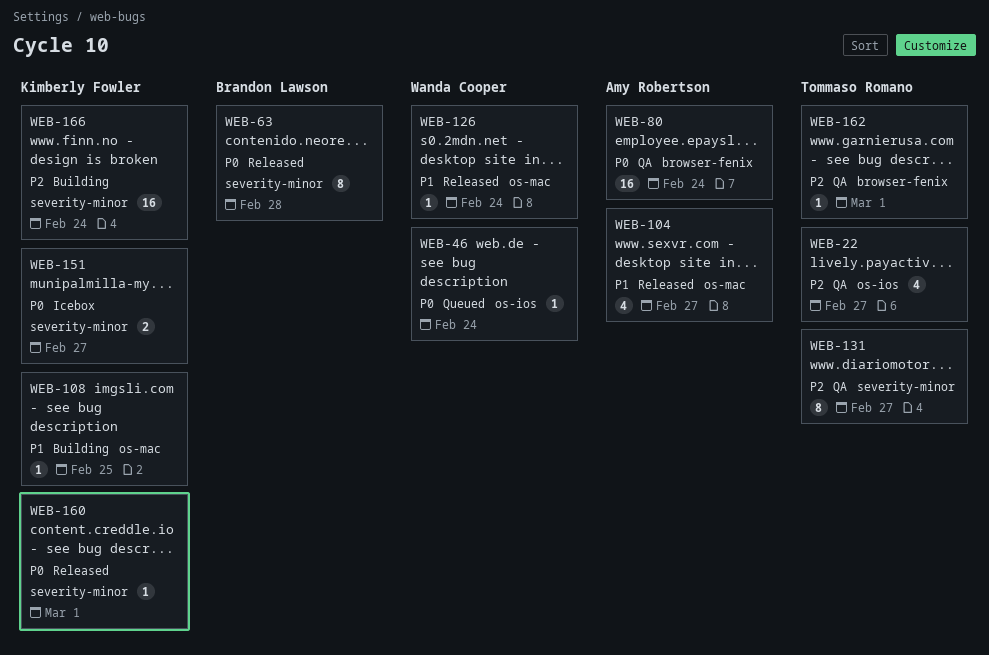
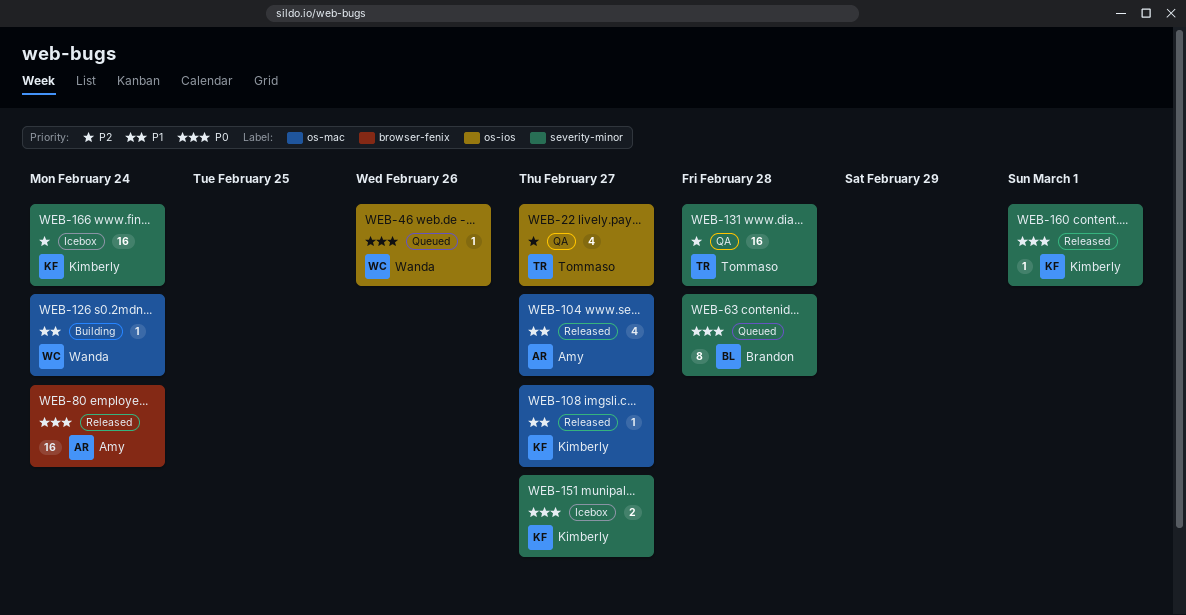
WEB-46, due: Feb 24 -> Feb 26
WEB-63, status: Released -> Queued
WEB-80, status: QA -> Released
WEB-108, status: Building -> Released
WEB-108, due: Feb 25 -> Feb 27
WEB-126, status: Released -> Building
WEB-131, estimate: 8 -> 16
WEB-131, due: Feb 27 -> Feb 28
WEB-162: present -> none
WEB-166, status: Building -> Icebox

